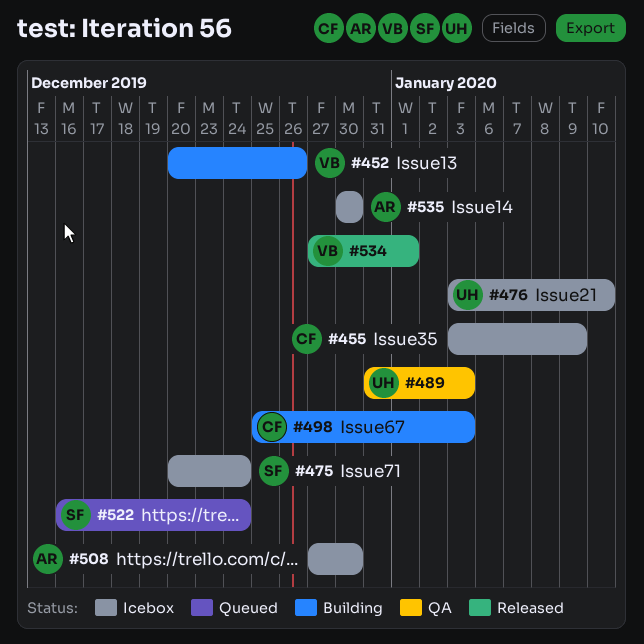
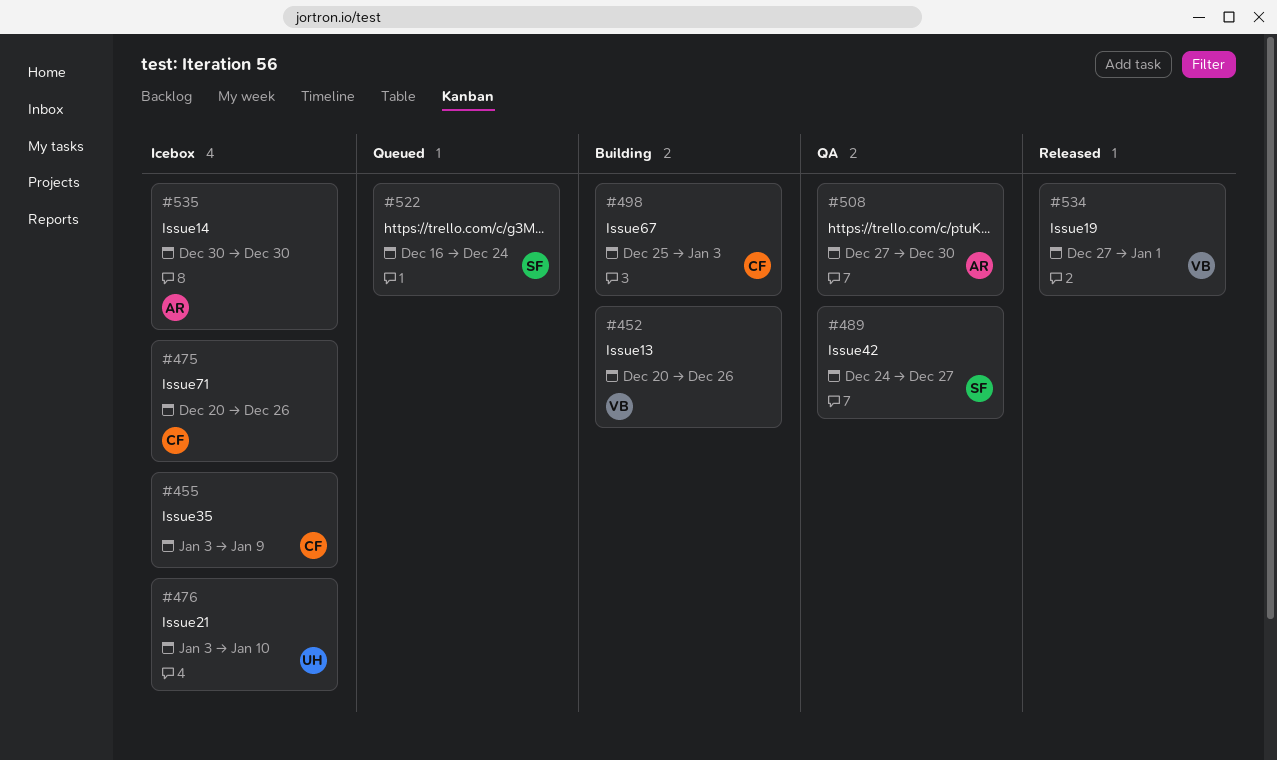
#475, owner: SF -> CF
#475, due: Dec 24 -> Dec 26
#489, owner: UH -> SF
#489, start: Dec 31 -> Dec 24
#489, due: Jan 3 -> Dec 27
#508, status: Icebox -> QA

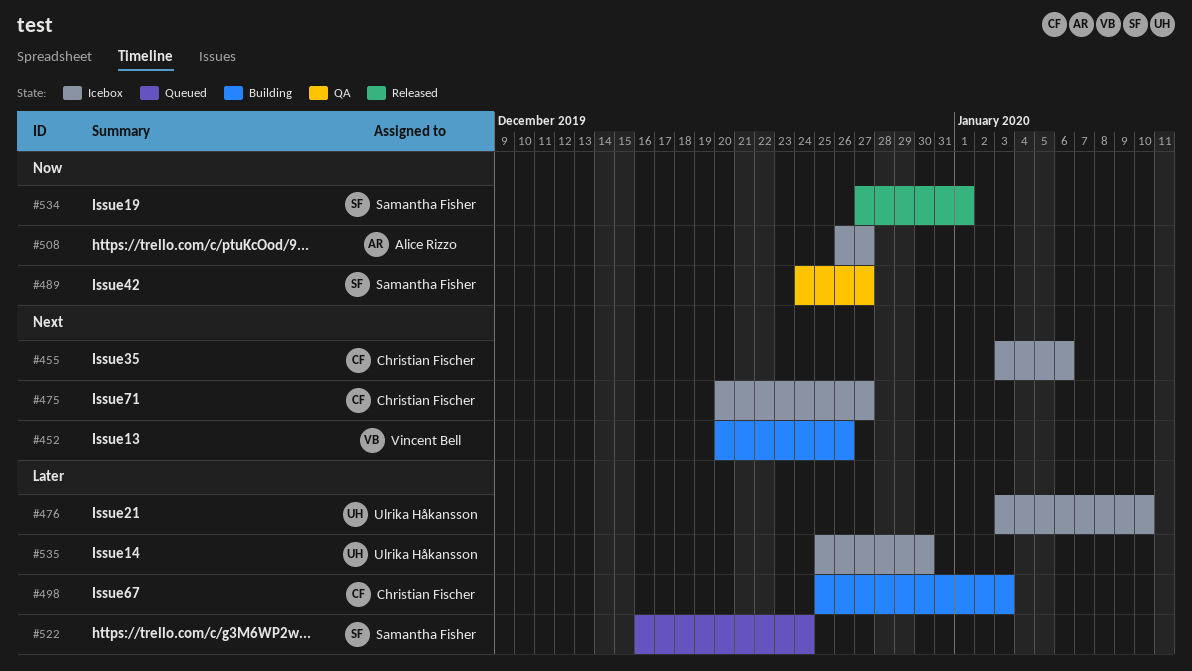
#455, due: Jan 9 -> Jan 6
#475, due: Dec 26 -> Dec 27
#508, status: QA -> Icebox
#508, start: Dec 27 -> Dec 26
#508, due: Dec 30 -> Dec 27
#534, owner: Vincent Bell -> Samantha Fisher
#535, owner: Alice Rizzo -> Ulrika Håkansson
#535, start: Dec 30 -> Dec 25

